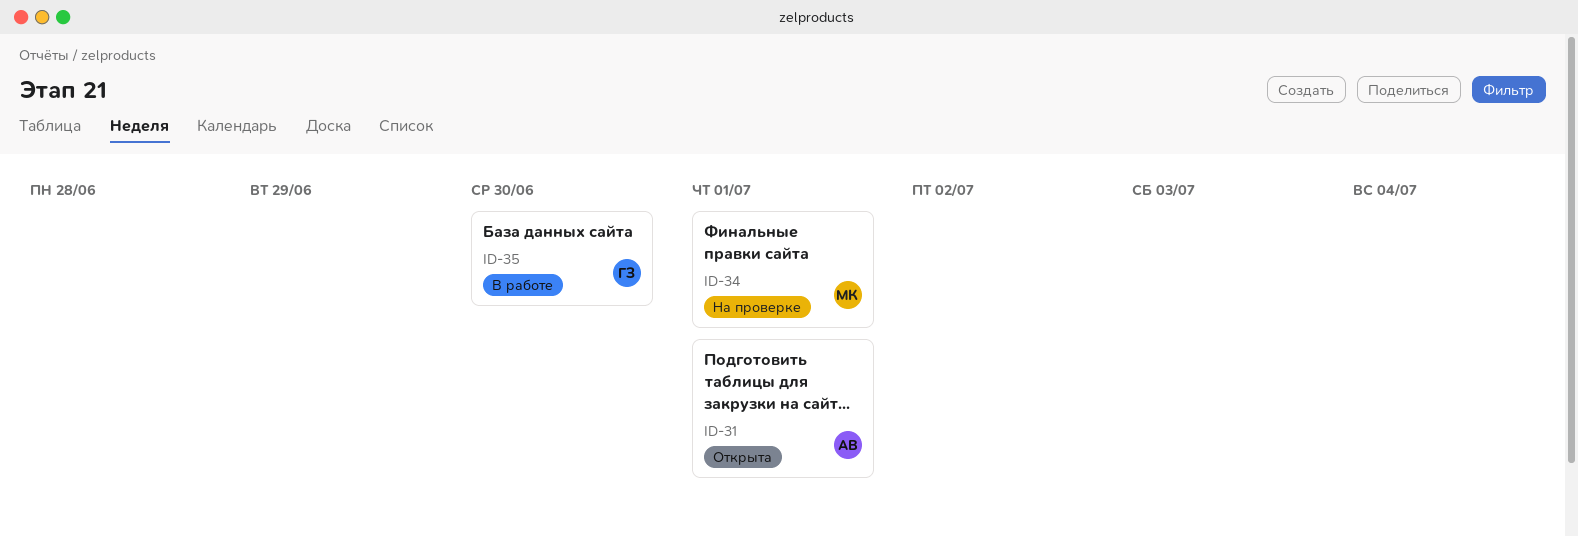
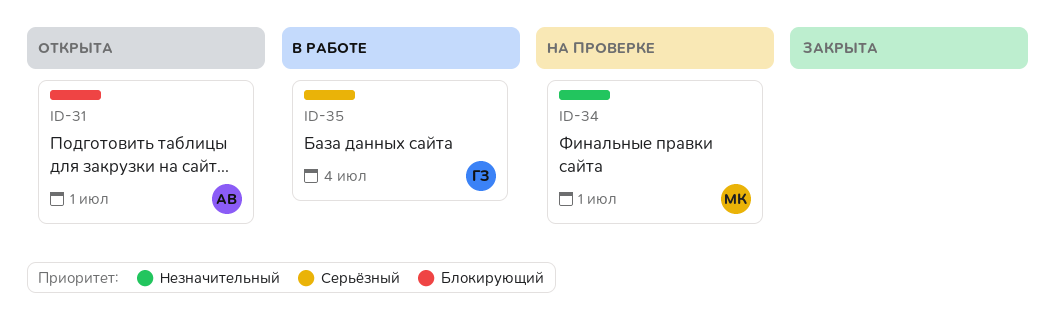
ID-35, due: Jun 30 -> Jul 4

